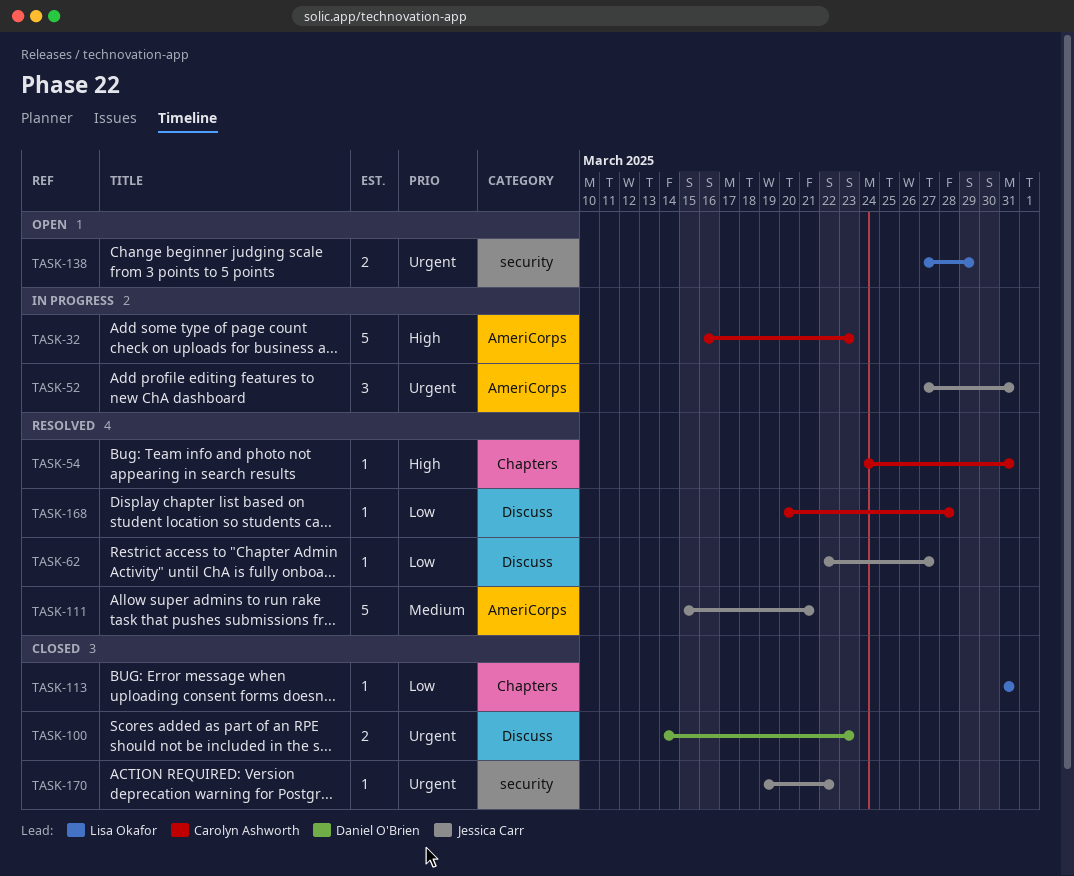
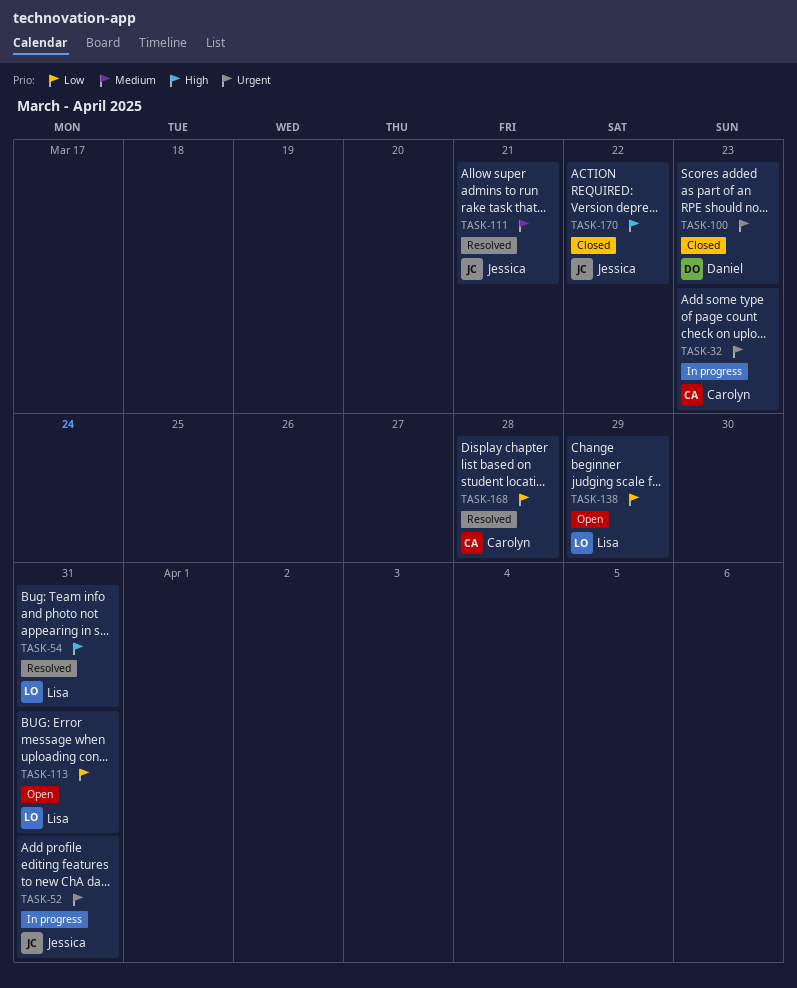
TASK-32, priority: High -> Urgent
TASK-54, owner: Carolyn Ashworth -> Lisa Okafor
TASK-62: present -> none
TASK-113, status: Closed -> Open
TASK-138, priority: Urgent -> Low
TASK-170, priority: Urgent -> High

